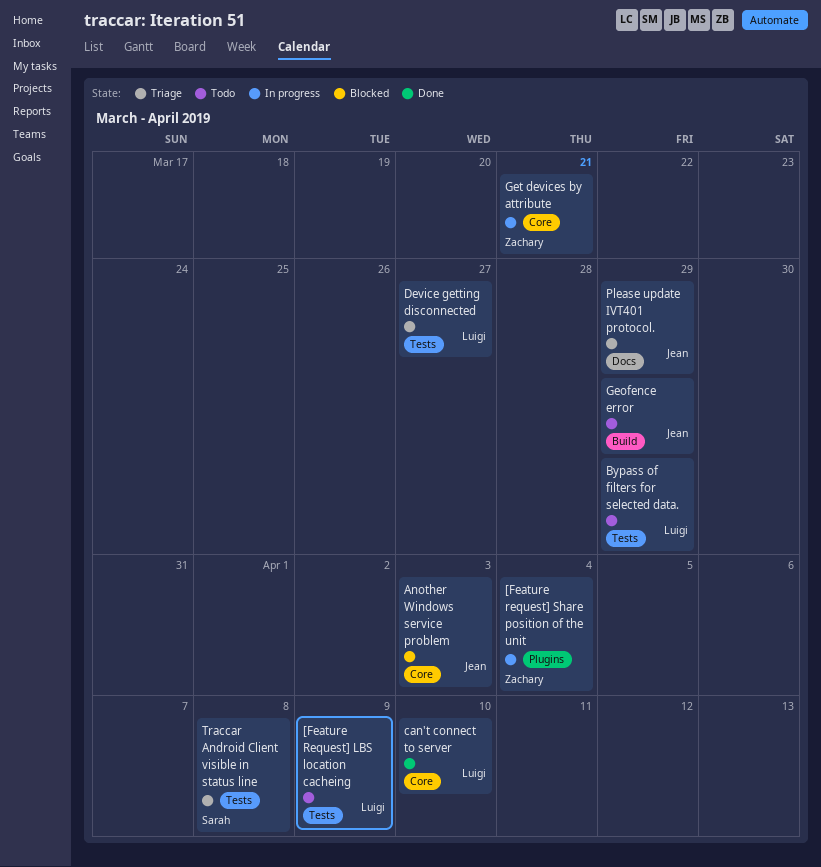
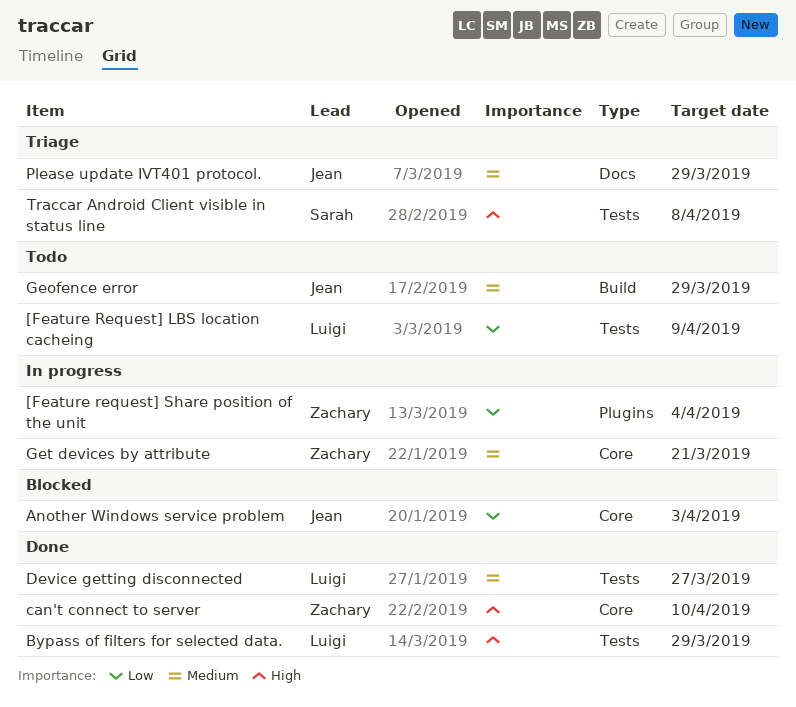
Bypass of filters for selected data., status: Todo -> Done
can't connect to server, owner: Luigi -> Zachary
Device getting disconnected, status: Triage -> Done

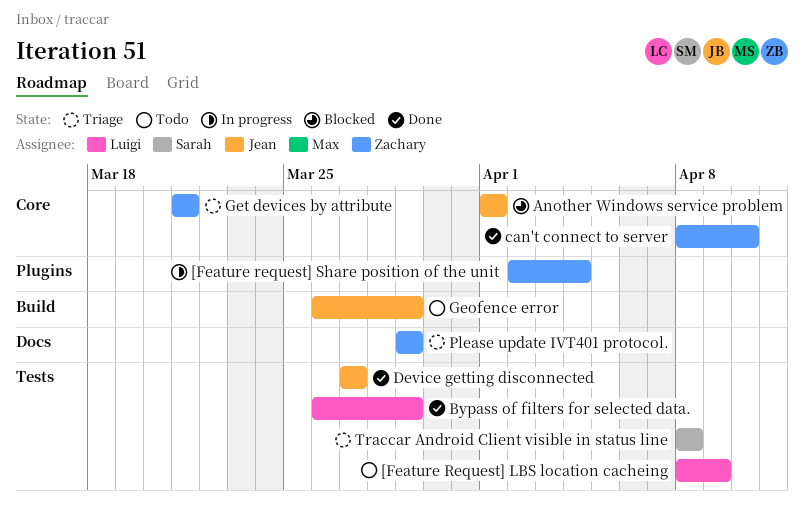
Another Windows service problem, due: Apr 3 -> Apr 1
Device getting disconnected, owner: Luigi -> Jean
Get devices by attribute, status: In progress -> Triage
Please update IVT401 protocol., owner: Jean -> Zachary

